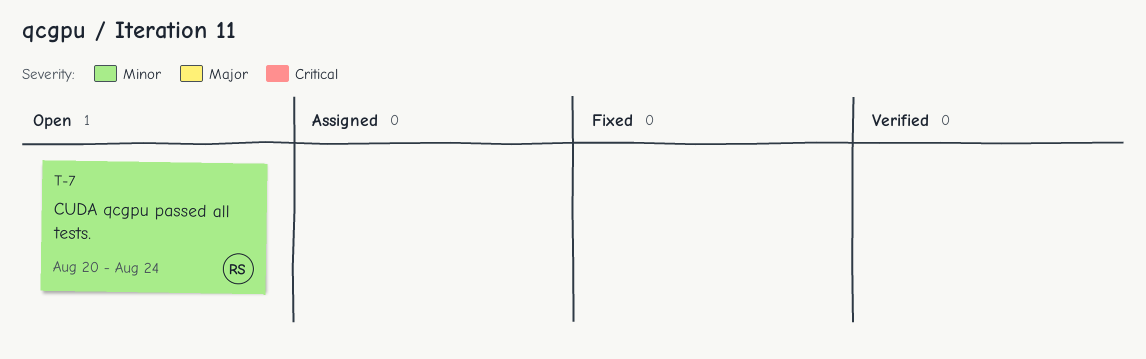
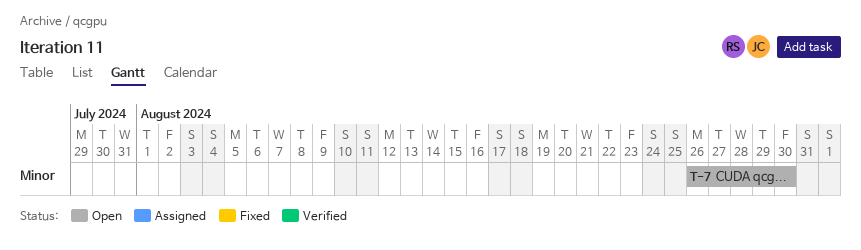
T-7, start: Aug 20 -> Aug 26
T-7, due: Aug 24 -> Aug 30

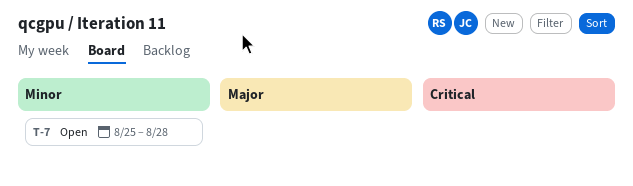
T-7, start: Aug 26 -> Aug 25
T-7, due: Aug 30 -> Aug 28

